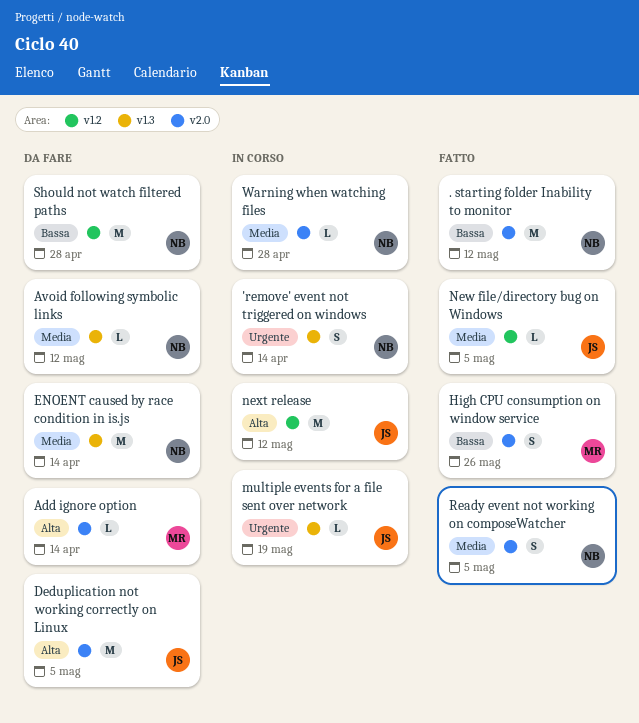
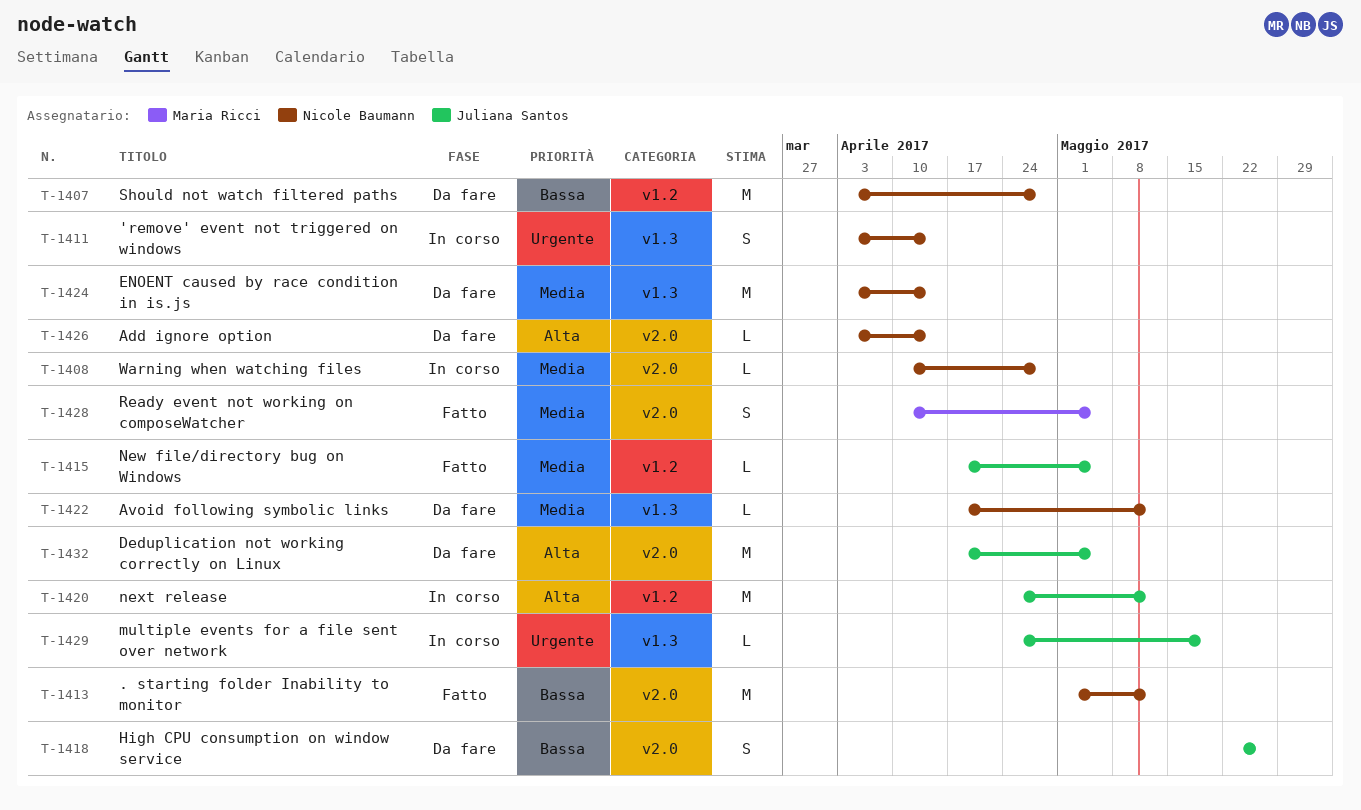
Add ignore option, owner: Maria Ricci -> Nicole Baumann
High CPU consumption on window service, status: Fatto -> Da fare
High CPU consumption on window service, owner: Maria Ricci -> Juliana Santos
Ready event not working on composeWatcher, owner: Nicole Baumann -> Maria Ricci

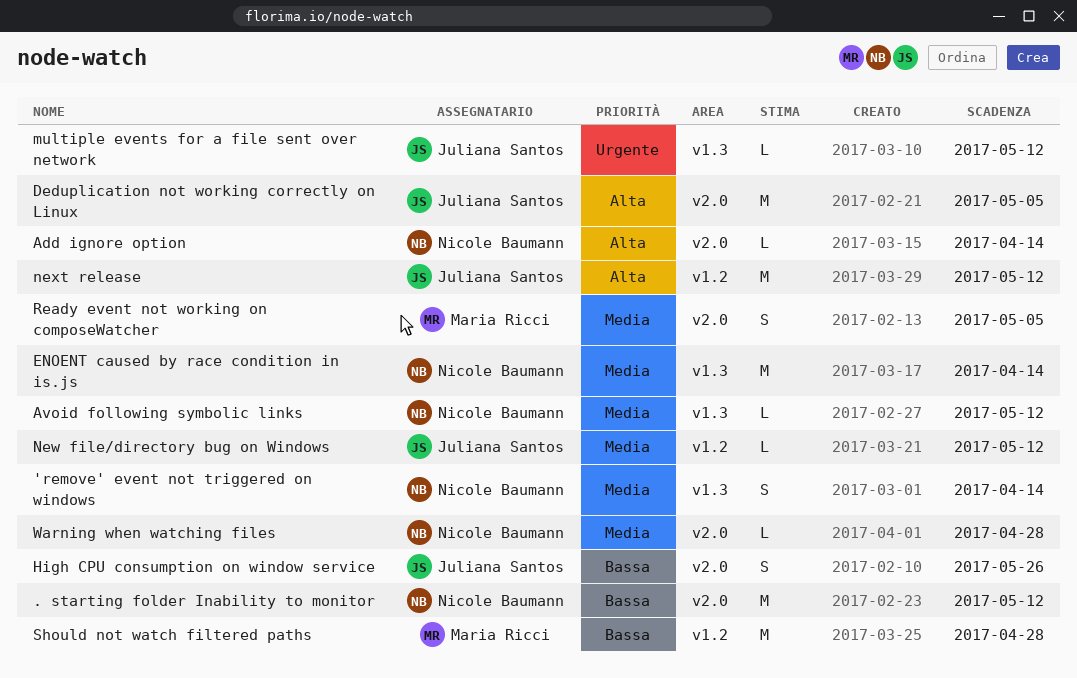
'remove' event not triggered on windows, priority: Urgente -> Media
multiple events for a file sent over network, due: May 19 -> May 12
New file/directory bug on Windows, due: May 5 -> May 12
Should not watch filtered paths, owner: Nicole Baumann -> Maria Ricci

